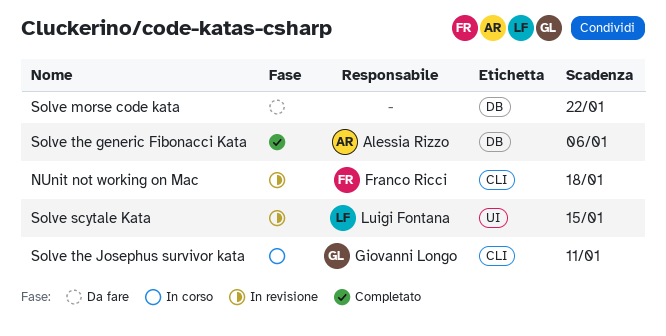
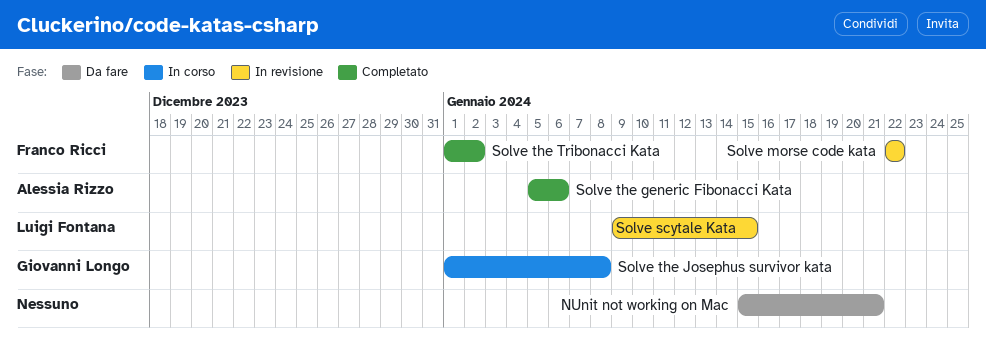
NUnit not working on Mac, status: In revisione -> Da fare
NUnit not working on Mac, owner: Franco Ricci -> none
NUnit not working on Mac, due: Jan 18 -> Jan 21
Solve morse code kata, status: Da fare -> In revisione
Solve morse code kata, owner: none -> Franco Ricci
Solve the Josephus survivor kata, due: Jan 11 -> Jan 8
Solve the Tribonacci Kata: none -> present

